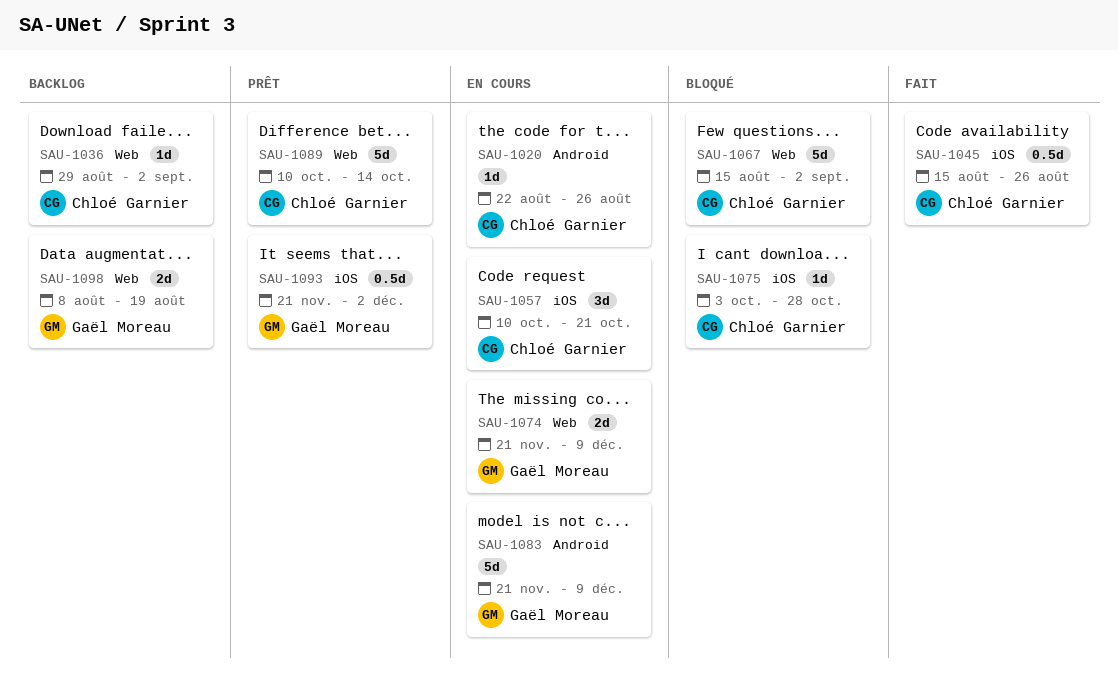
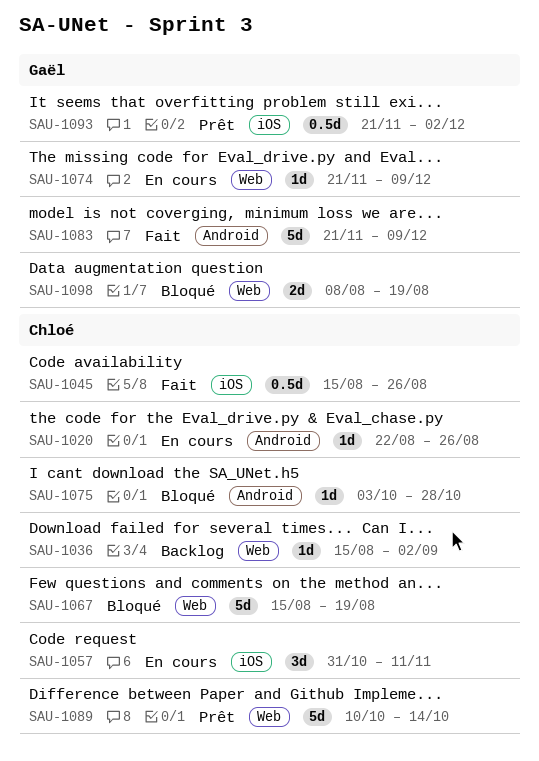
SAU-1036, start: Aug 29 -> Aug 15
SAU-1057, start: Oct 10 -> Oct 31
SAU-1057, due: Oct 21 -> Nov 11
SAU-1067, due: Sep 2 -> Aug 19
SAU-1074, estimate: 2d -> 1d
SAU-1075, label: iOS -> Android
SAU-1083, status: En cours -> Fait
SAU-1098, status: Backlog -> Bloqué

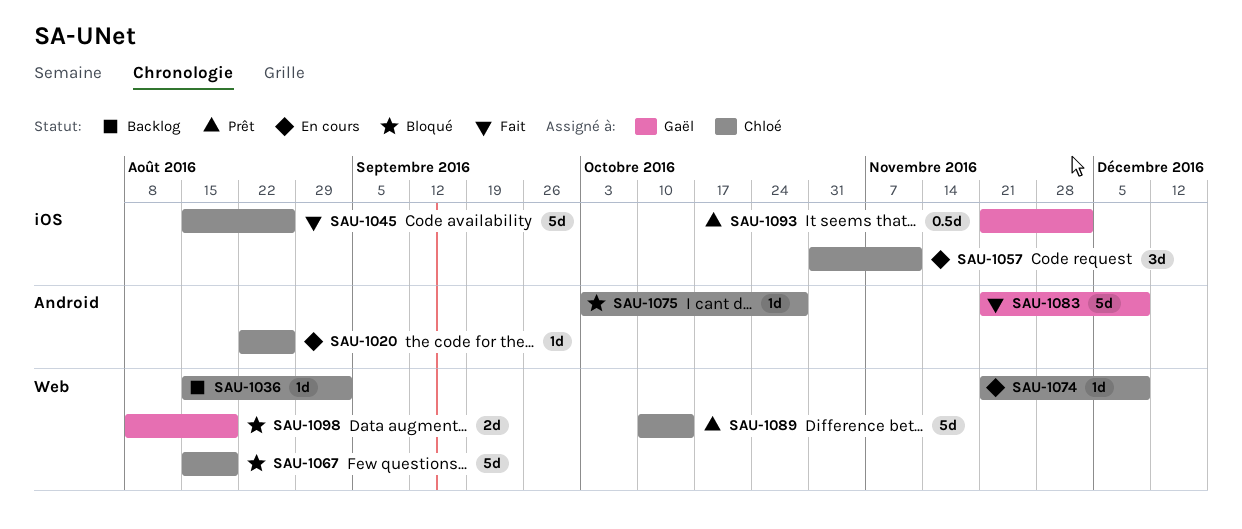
SAU-1045, estimate: 0.5d -> 5d
SAU-1074, owner: Gaël -> Chloé

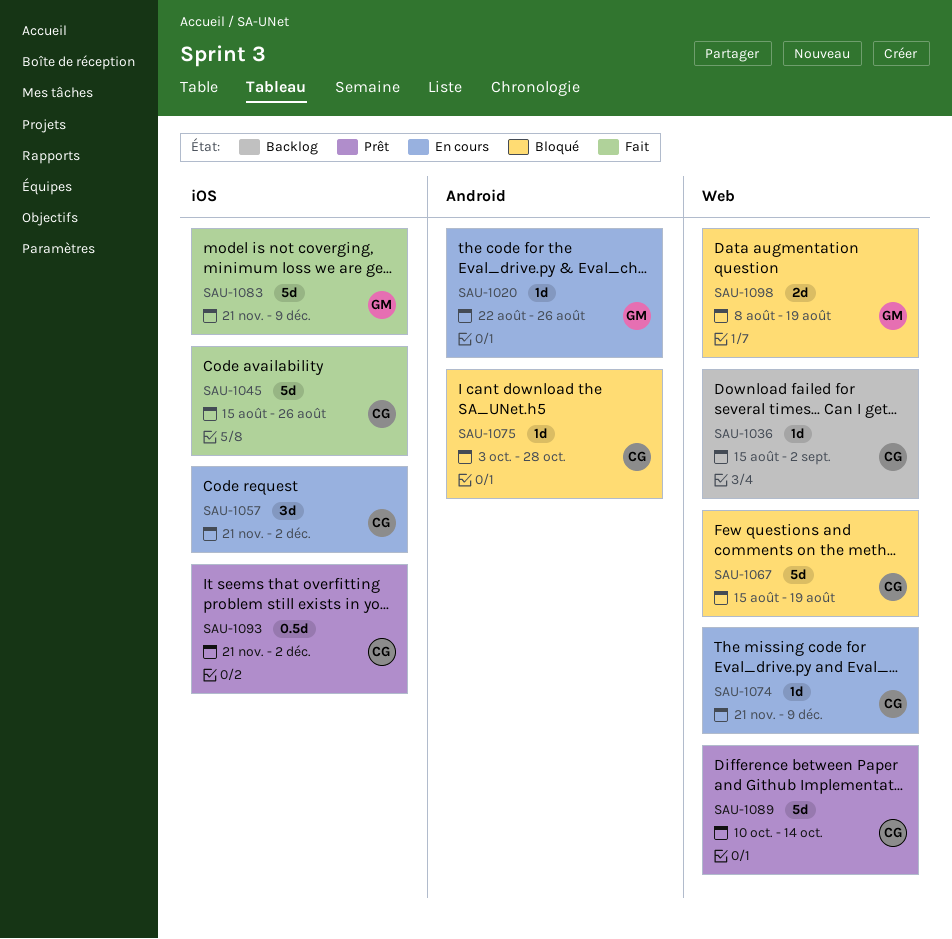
SAU-1020, owner: Chloé -> Gaël
SAU-1057, start: Oct 31 -> Nov 21
SAU-1057, due: Nov 11 -> Dec 2
SAU-1083, label: Android -> iOS
SAU-1093, owner: Gaël -> Chloé

